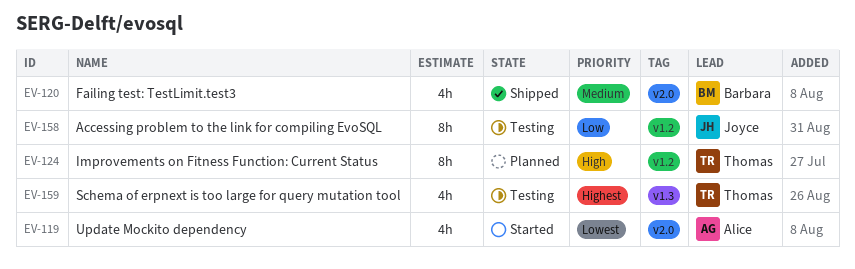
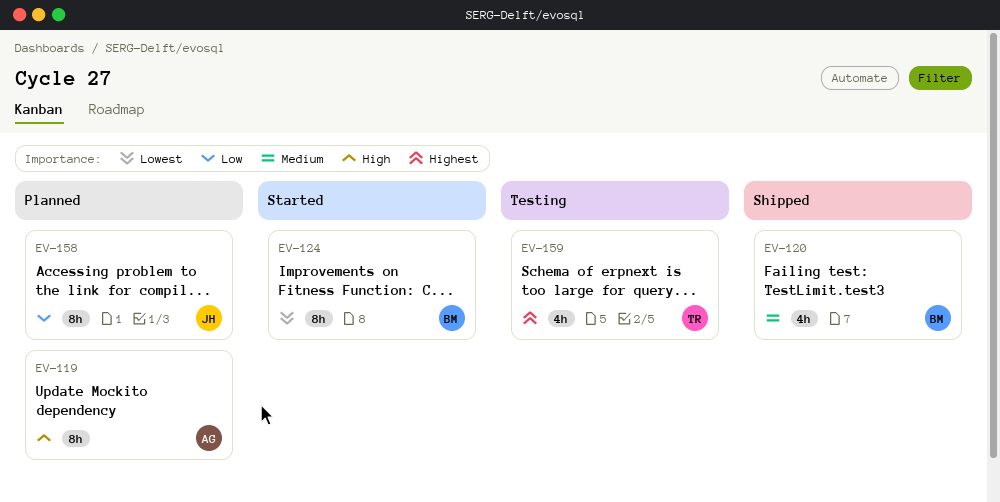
EV-119, status: Started -> Planned
EV-119, priority: Lowest -> High
EV-119, estimate: 4h -> 8h
EV-124, status: Planned -> Started
EV-124, owner: Thomas -> Barbara
EV-124, priority: High -> Lowest
EV-158, status: Testing -> Planned

